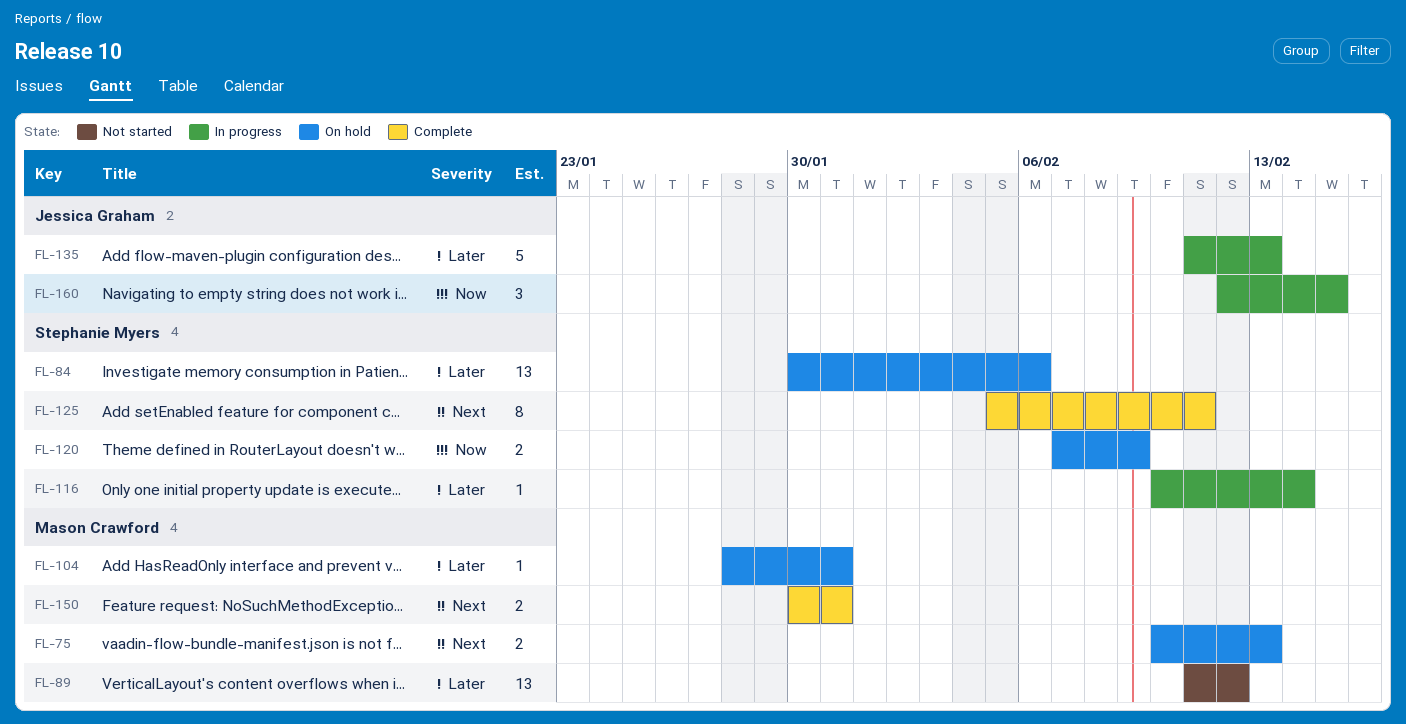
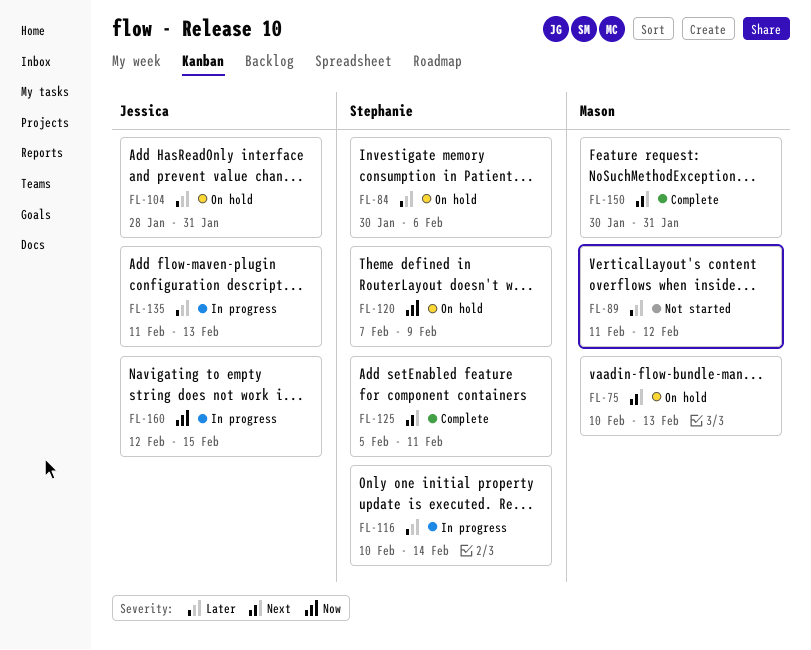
FL-104, owner: Mason Crawford -> Jessica Graham

